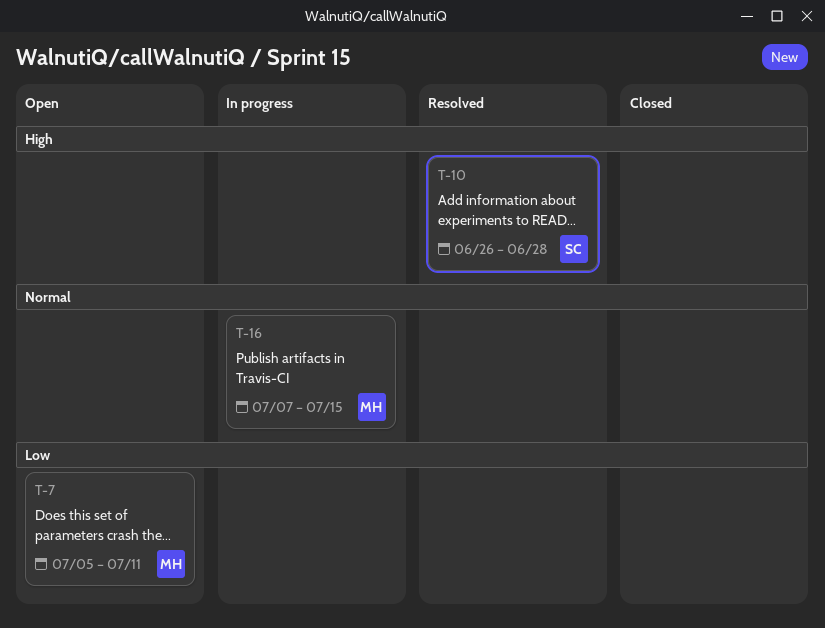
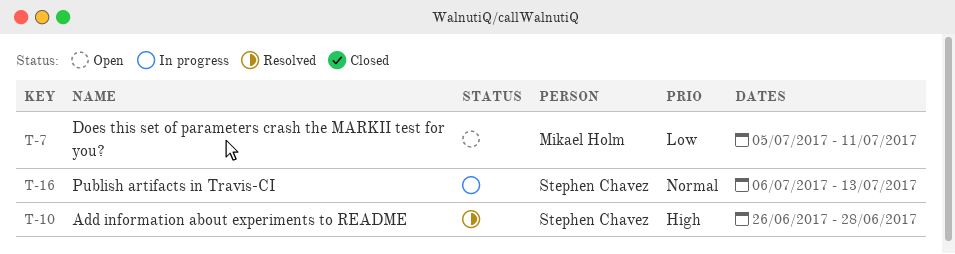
T-16, owner: Mikael Holm -> Stephen Chavez
T-16, start: Jul 7 -> Jul 6
T-16, due: Jul 15 -> Jul 13

